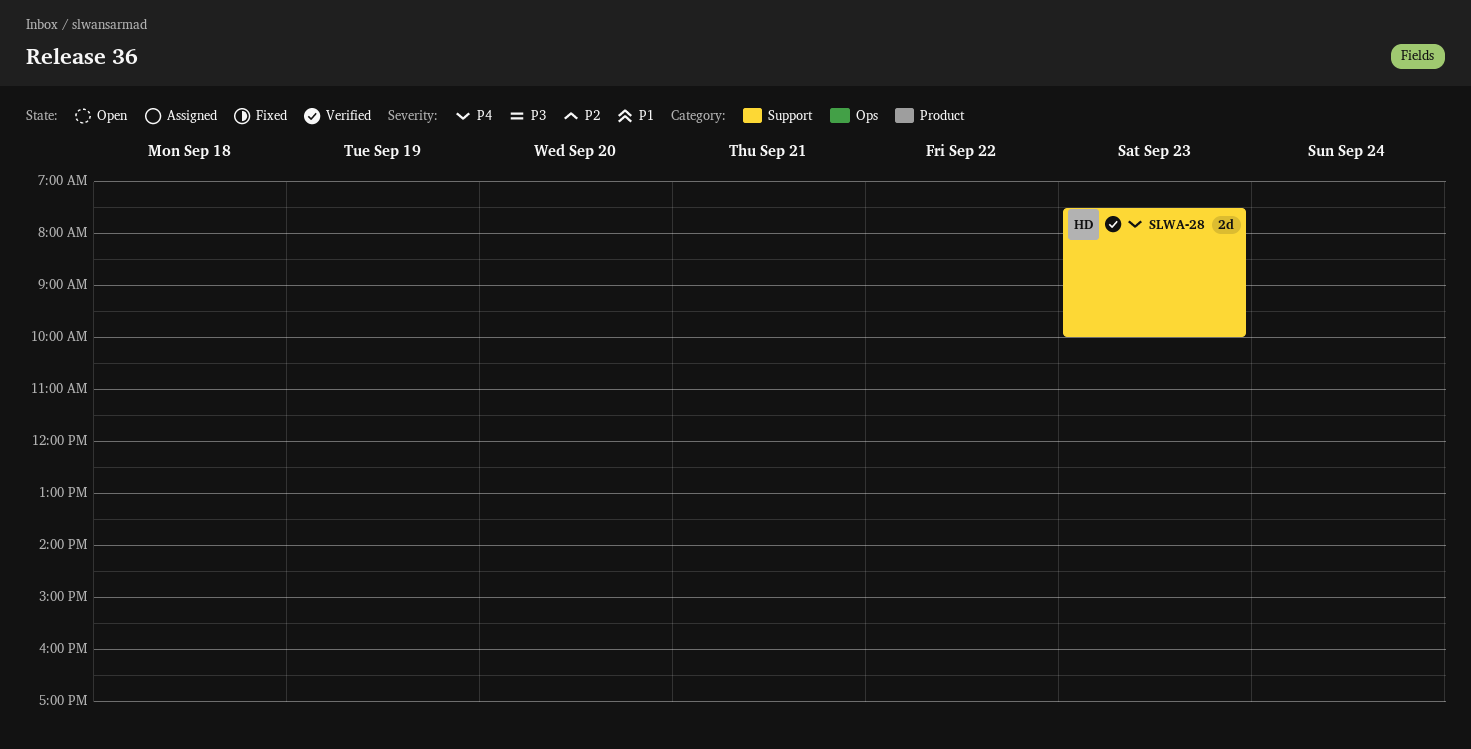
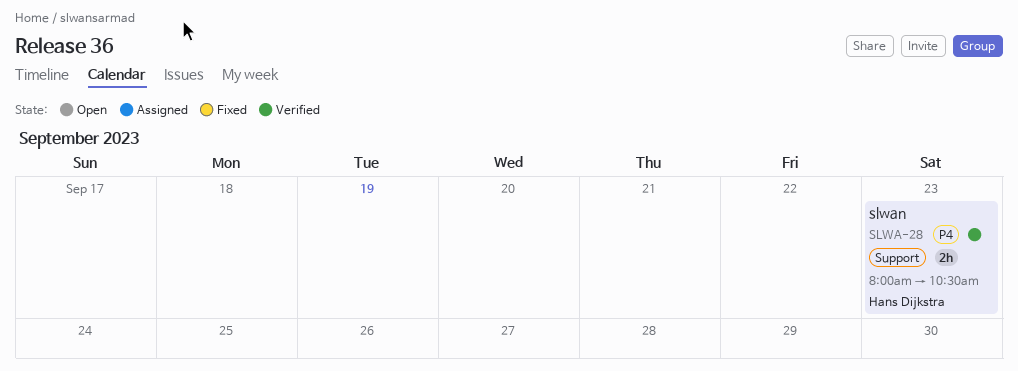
SLWA-28, estimate: 2d -> 2h
SLWA-28, begins: 07:30 -> 08:00
SLWA-28, ends: 10:00 -> 10:30

